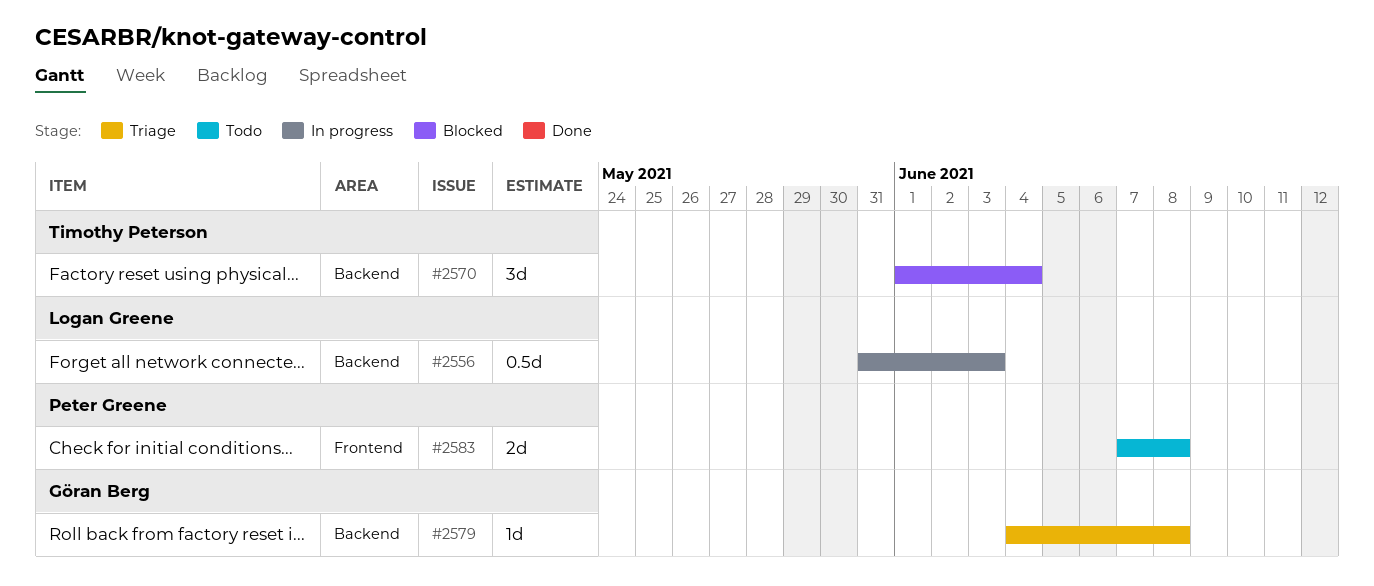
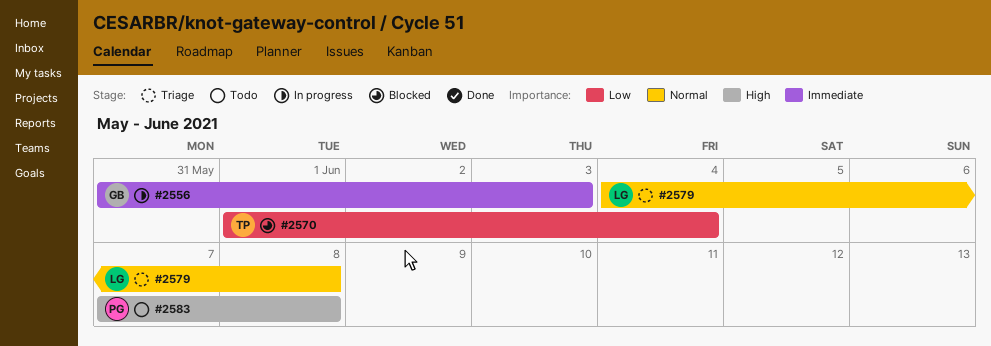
#2556, owner: Logan Greene -> Göran Berg
#2579, owner: Göran Berg -> Logan Greene

